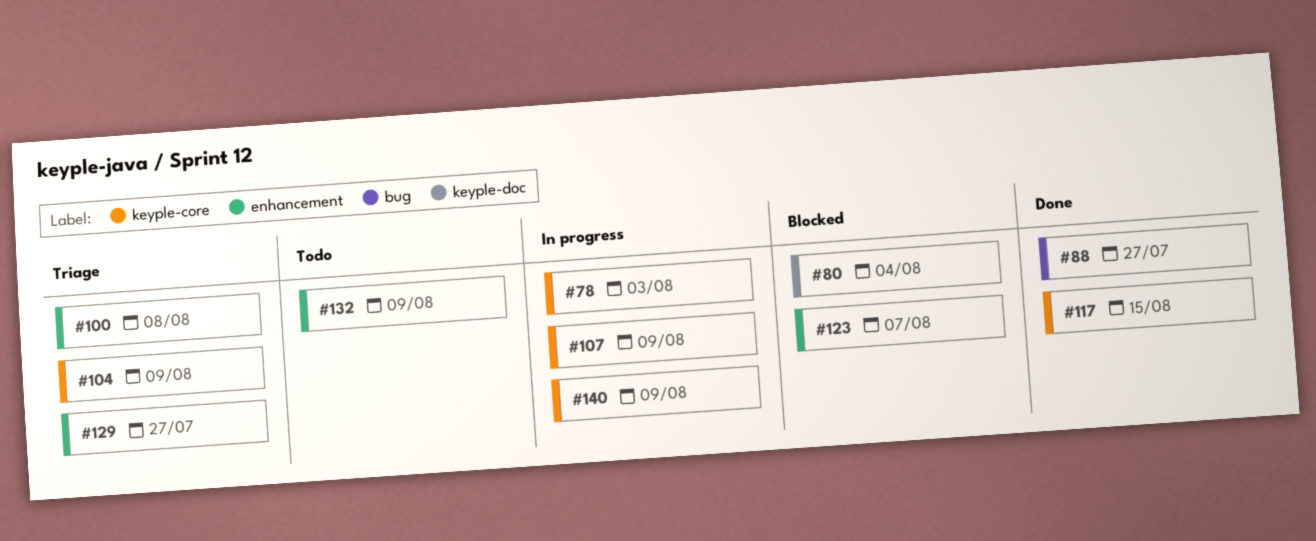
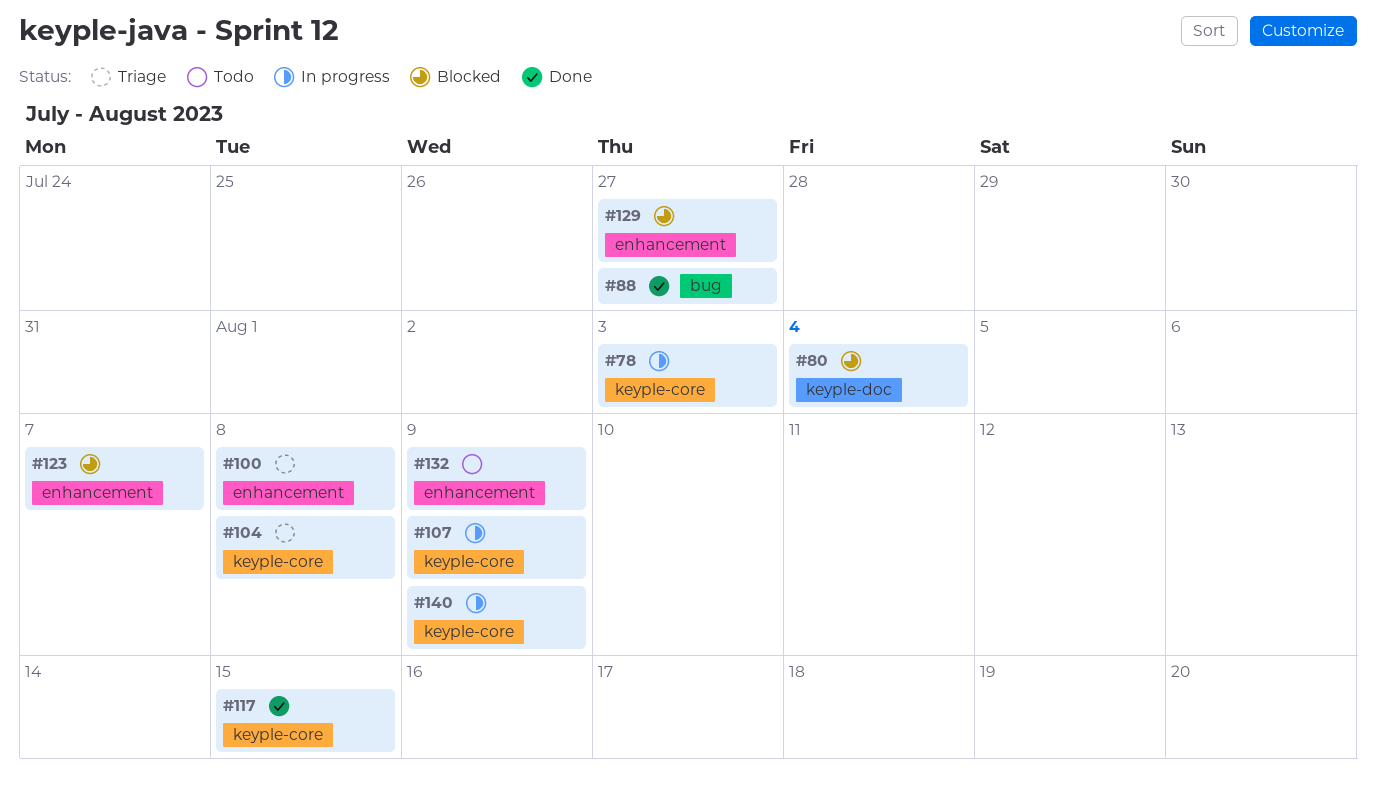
#104, due: Aug 9 -> Aug 8
#129, status: Triage -> Blocked

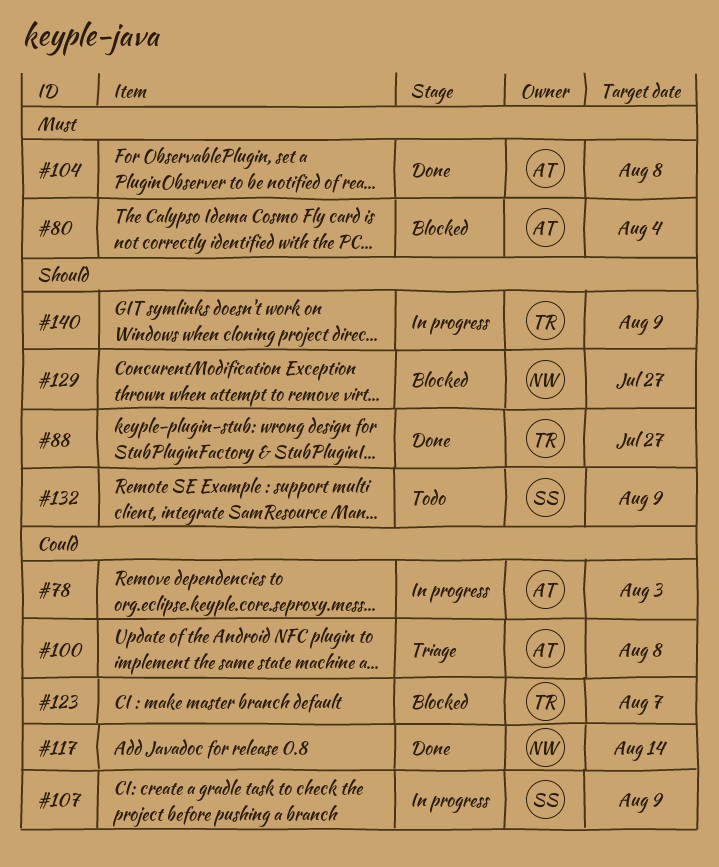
#104, status: Triage -> Done
#117, due: Aug 15 -> Aug 14

